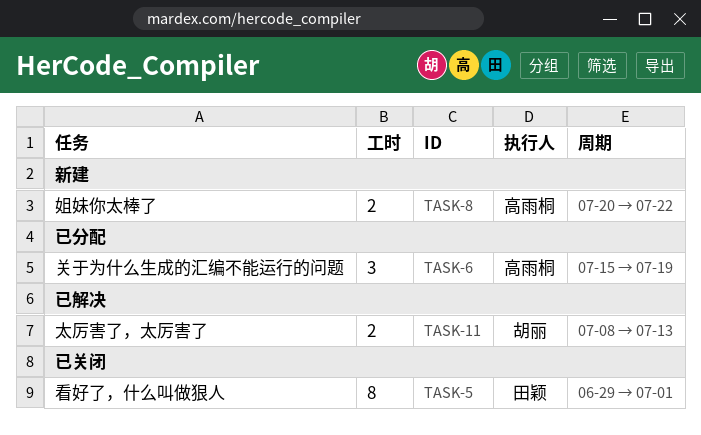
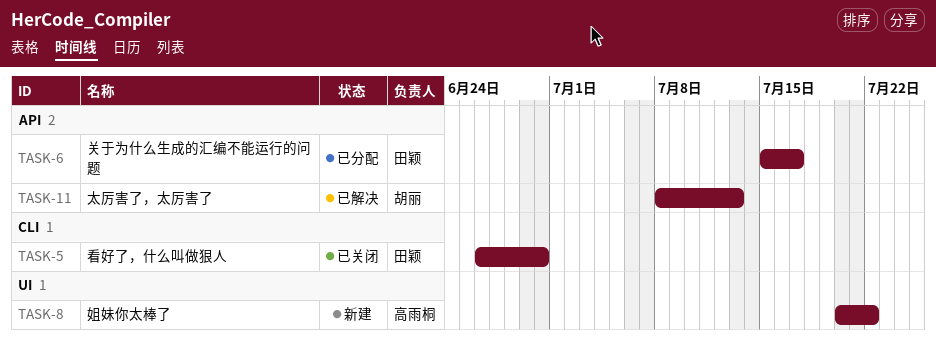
TASK-5, start: Jun 29 -> Jun 26
TASK-5, due: Jul 1 -> Jun 30
TASK-6, owner: 高雨桐 -> 田颖
TASK-6, due: Jul 19 -> Jul 17

